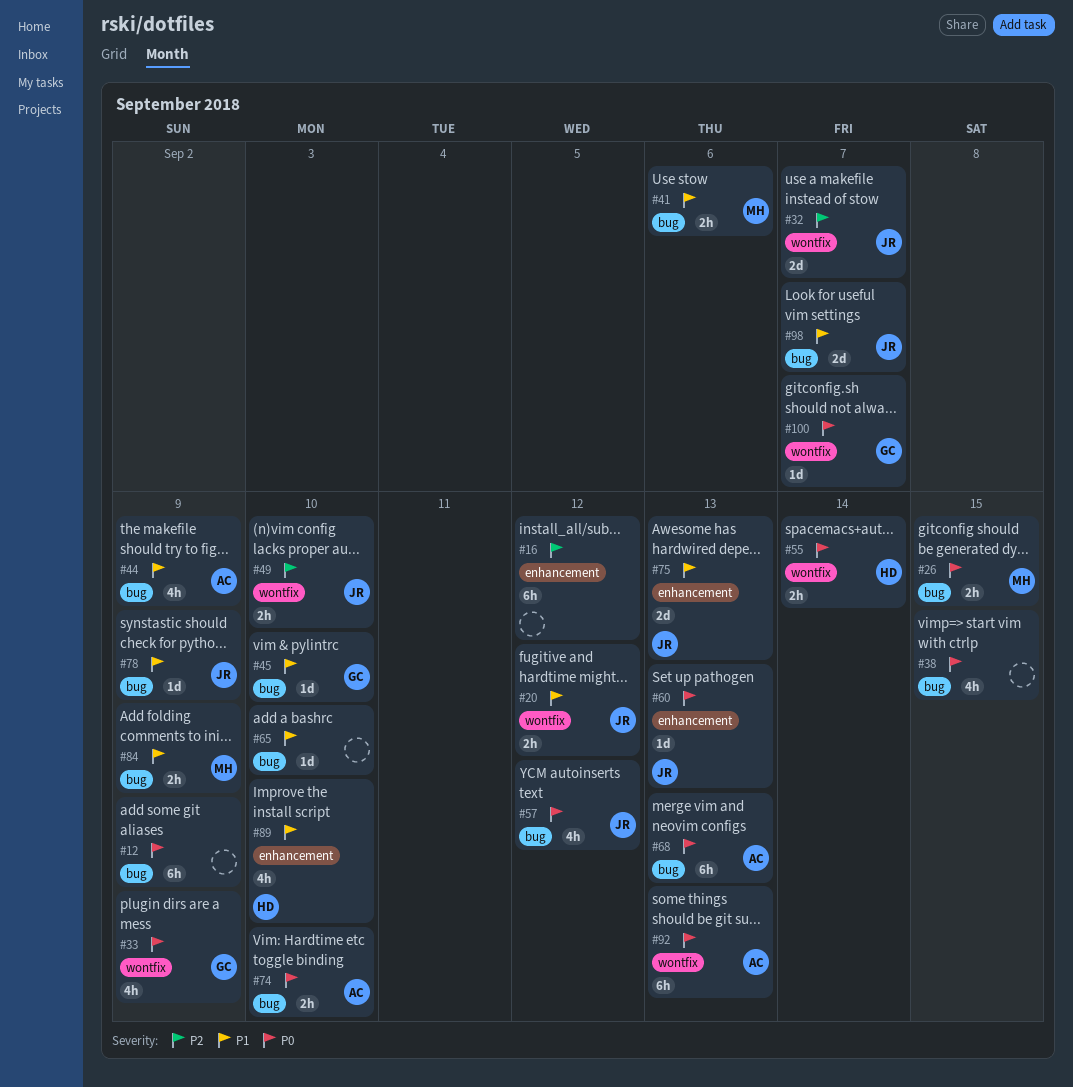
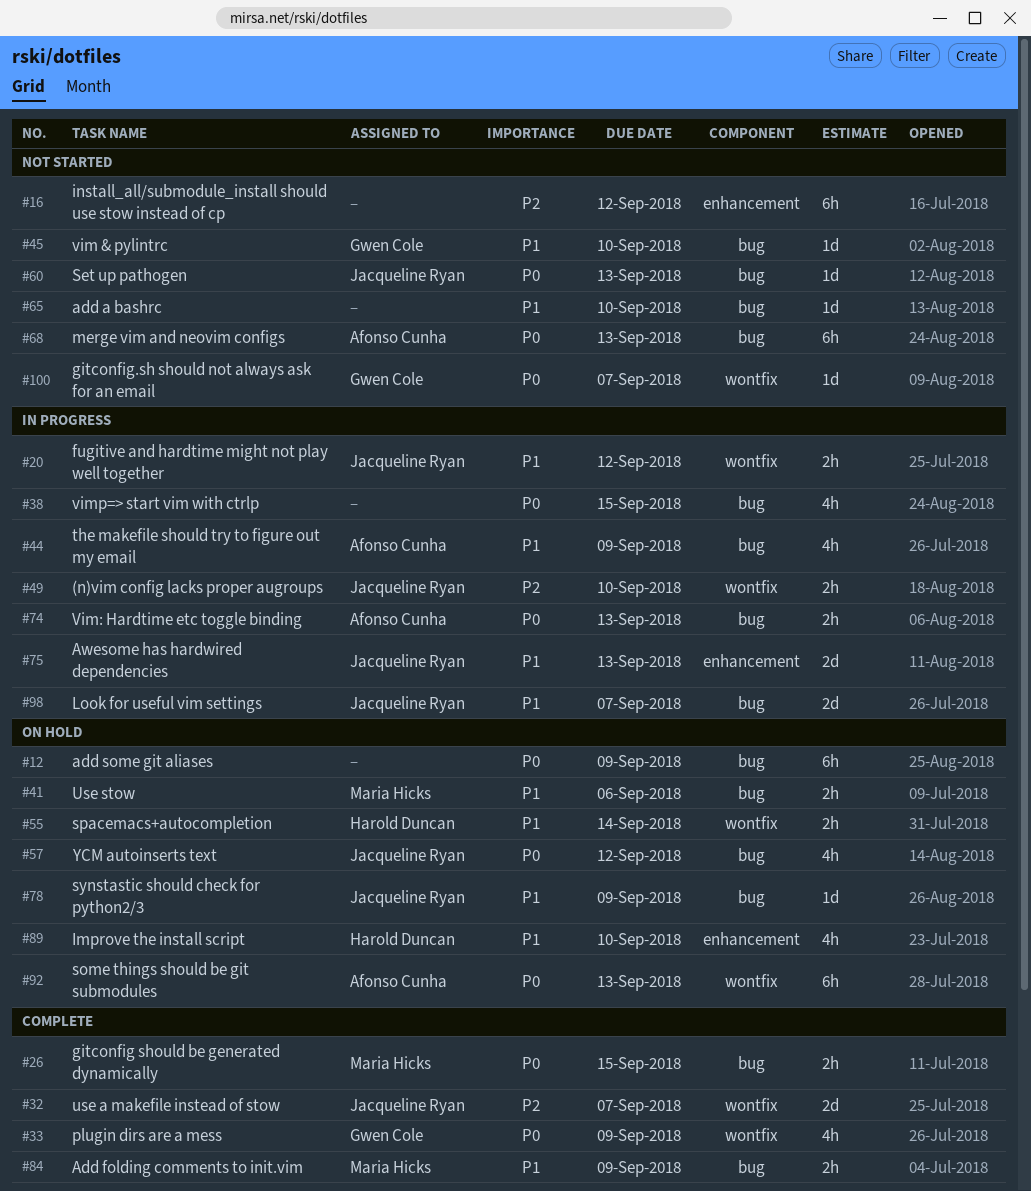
#55, priority: P0 -> P1
#60, label: enhancement -> bug
#74, due: Sep 10 -> Sep 13

